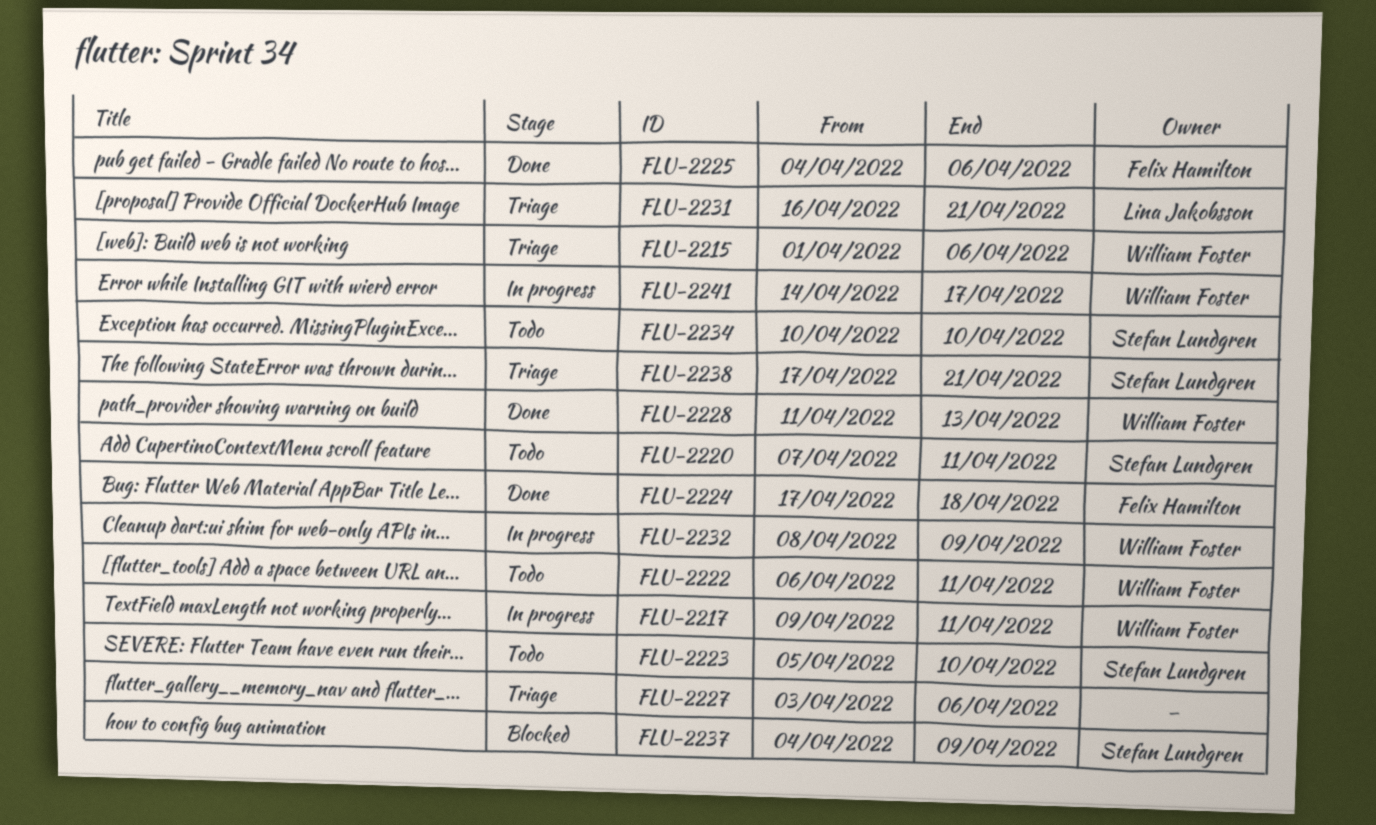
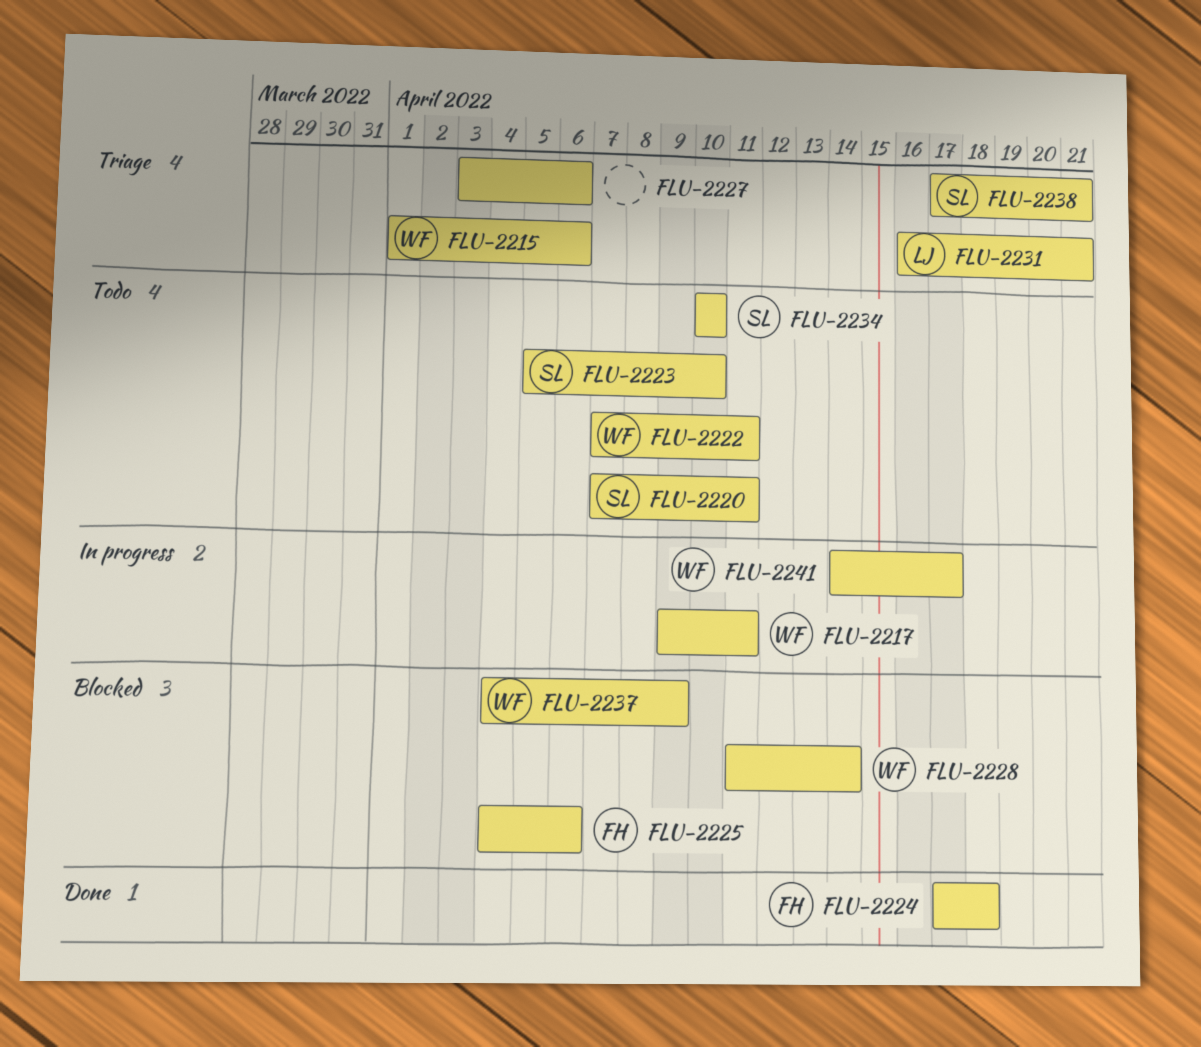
FLU-2222, start: Apr 6 -> Apr 7
FLU-2225, status: Done -> Blocked
FLU-2228, status: Done -> Blocked
FLU-2228, due: Apr 13 -> Apr 14
FLU-2232: present -> none
FLU-2237, owner: Stefan Lundgren -> William Foster

